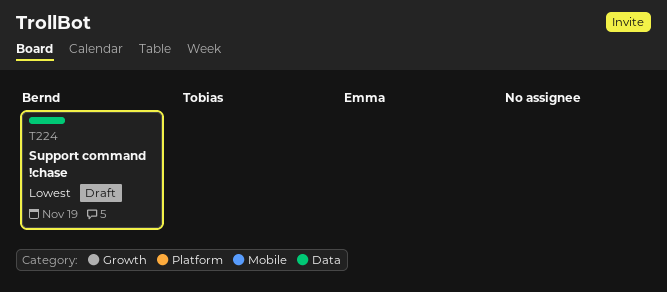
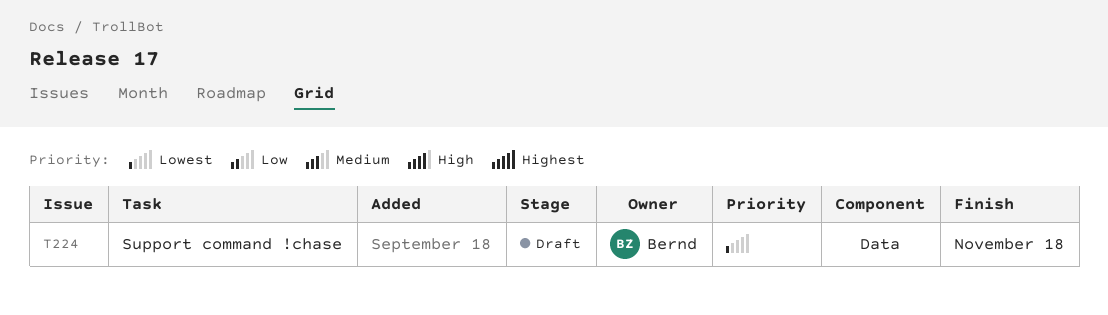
T224, due: Nov 19 -> Nov 18

